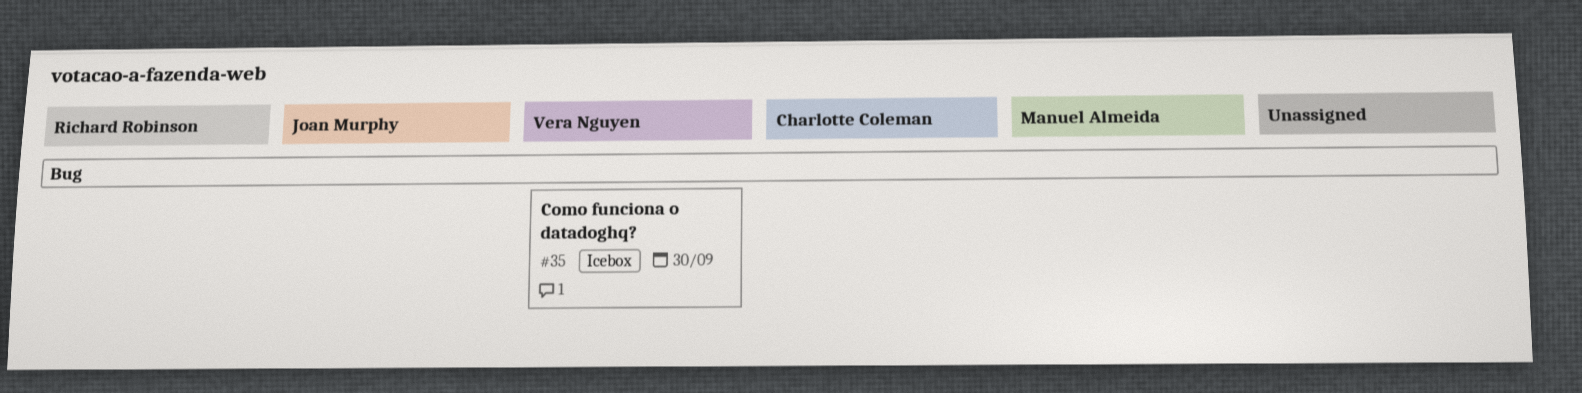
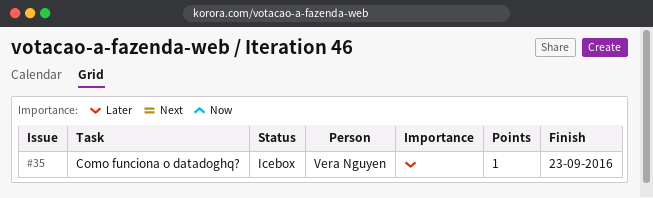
#35, due: Sep 30 -> Sep 23

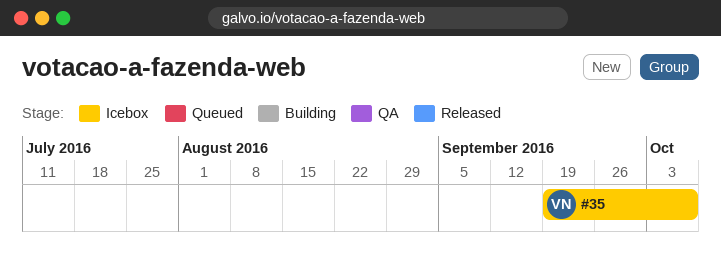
#35, due: Sep 23 -> Oct 7

